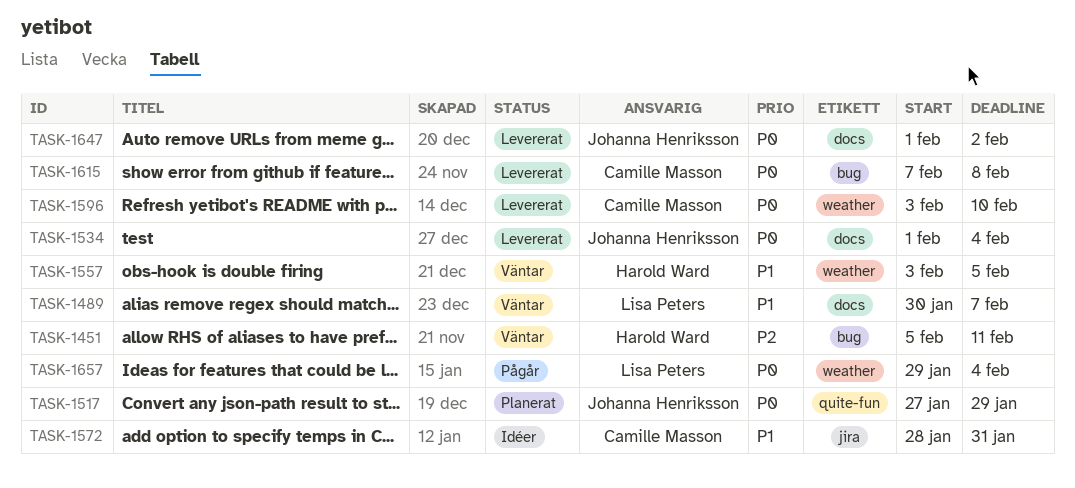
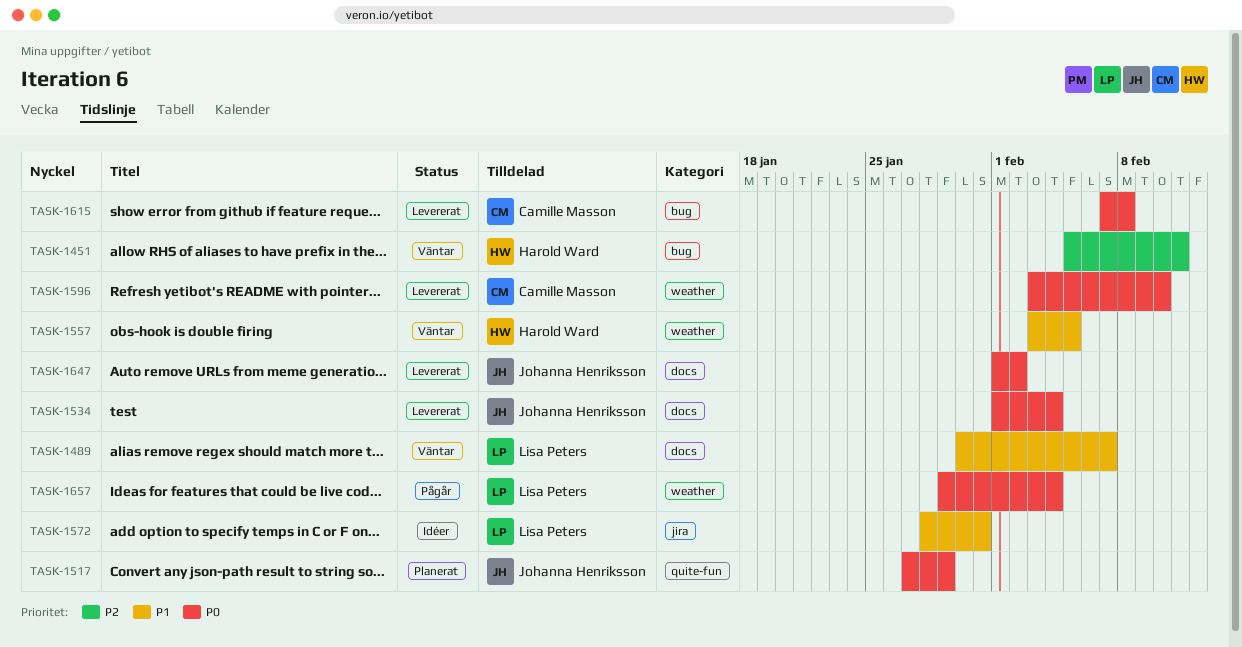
TASK-1572, owner: Camille Masson -> Lisa Peters

